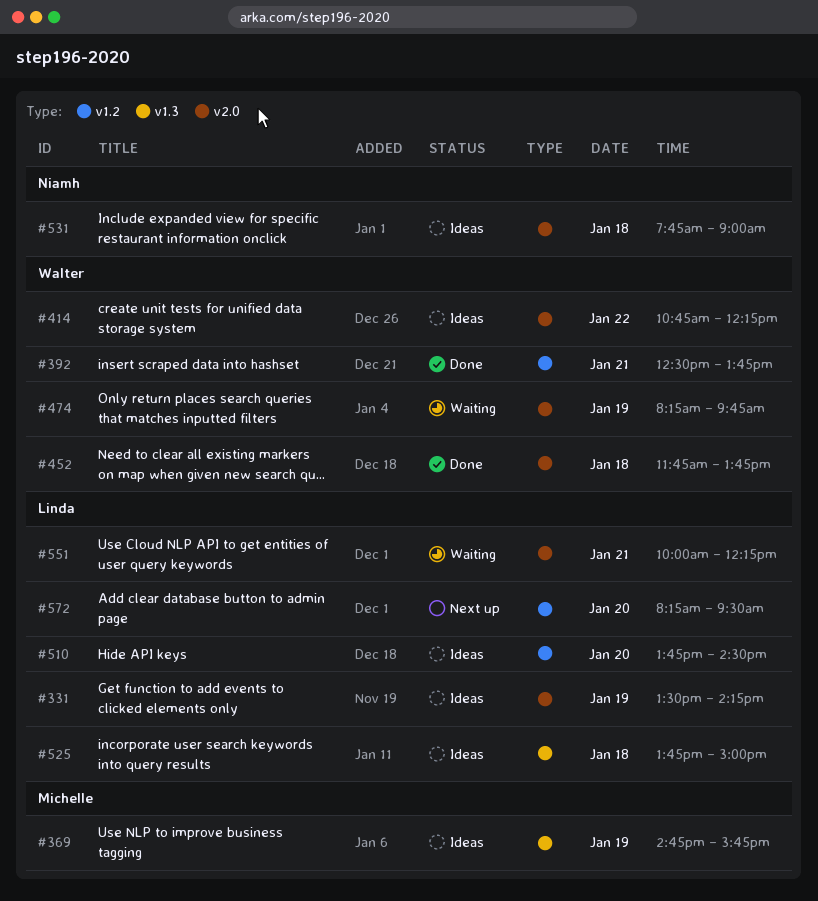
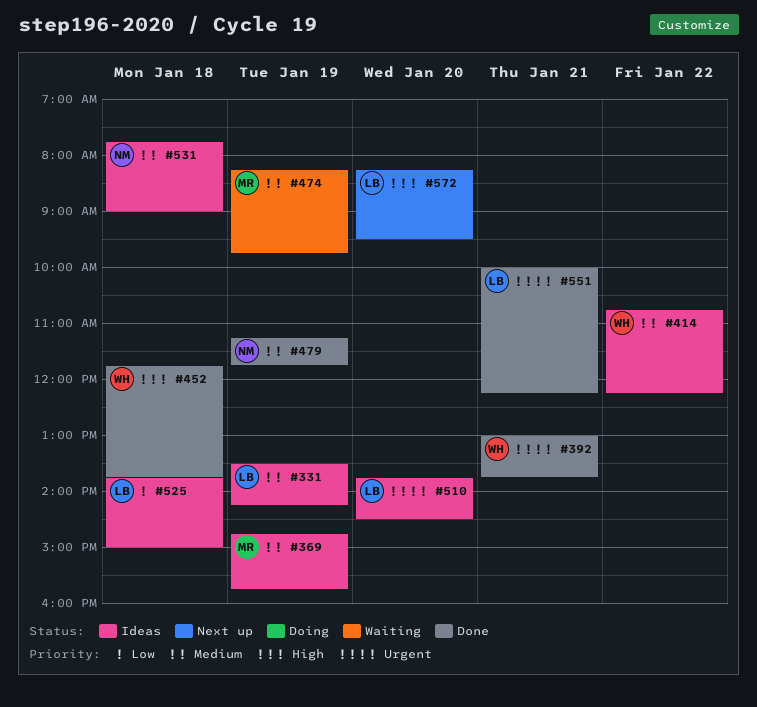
#392, begins: 12:30 -> 13:00
#474, owner: Walter -> Michelle
#479: none -> present
#551, status: Waiting -> Done

